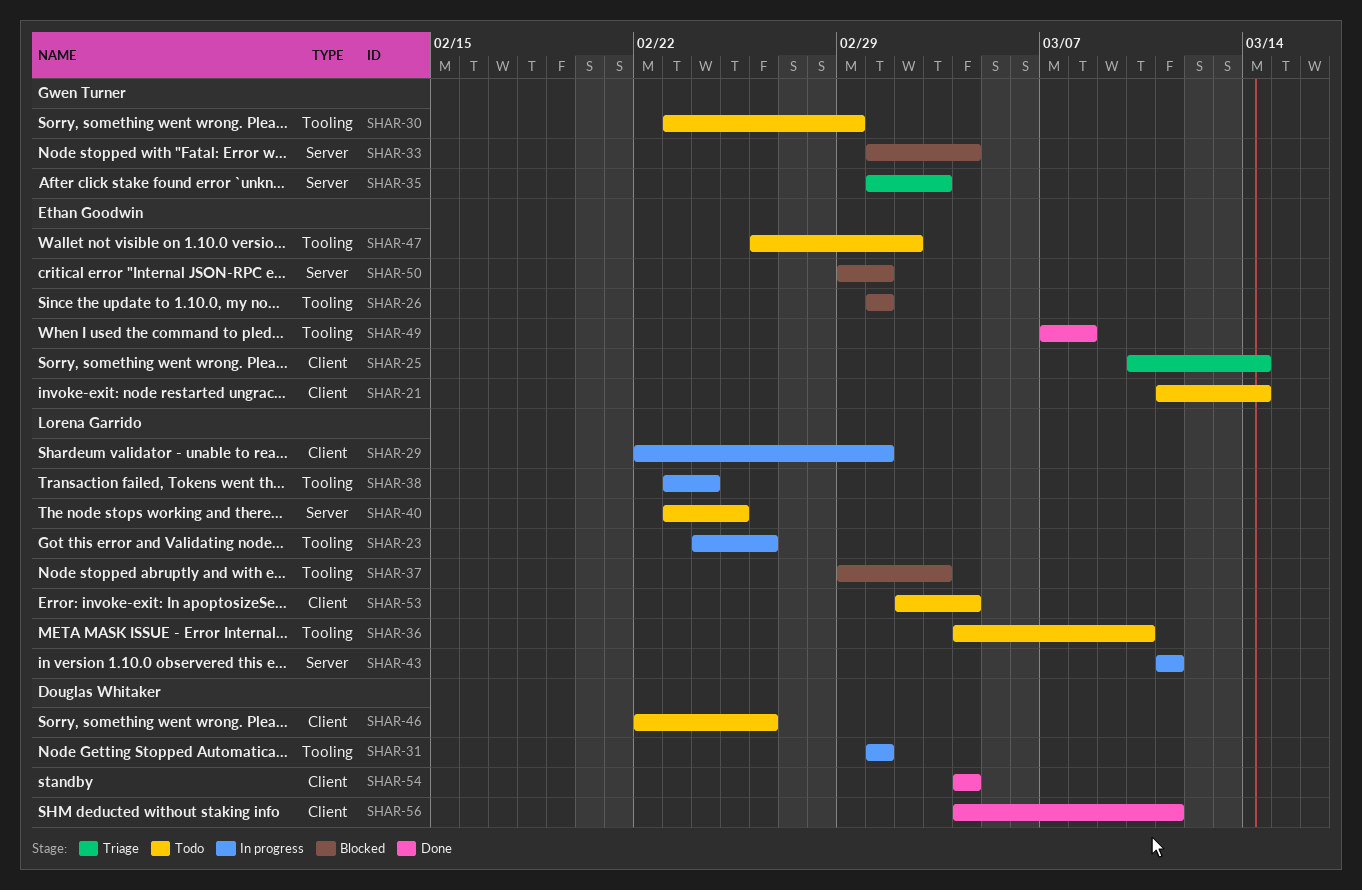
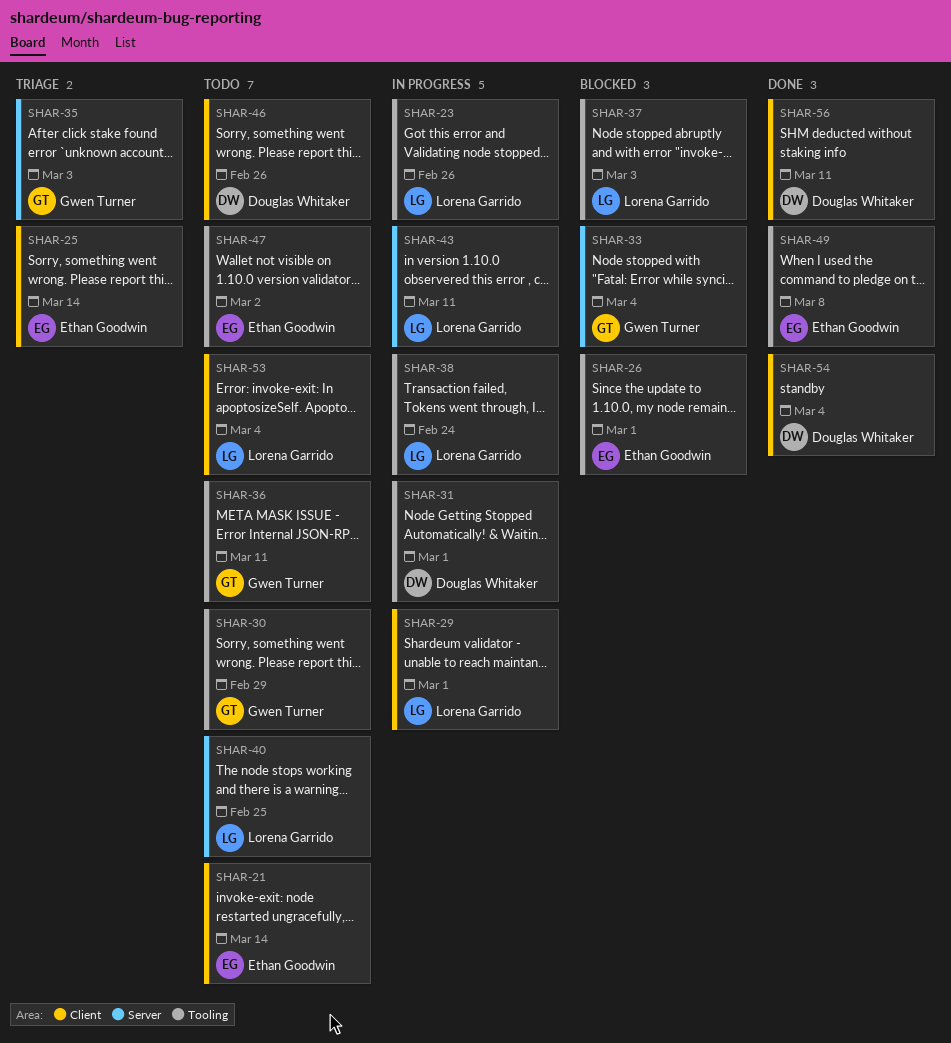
SHAR-36, owner: Lorena Garrido -> Gwen Turner
SHAR-36, due: Mar 10 -> Mar 11
SHAR-50: present -> none

